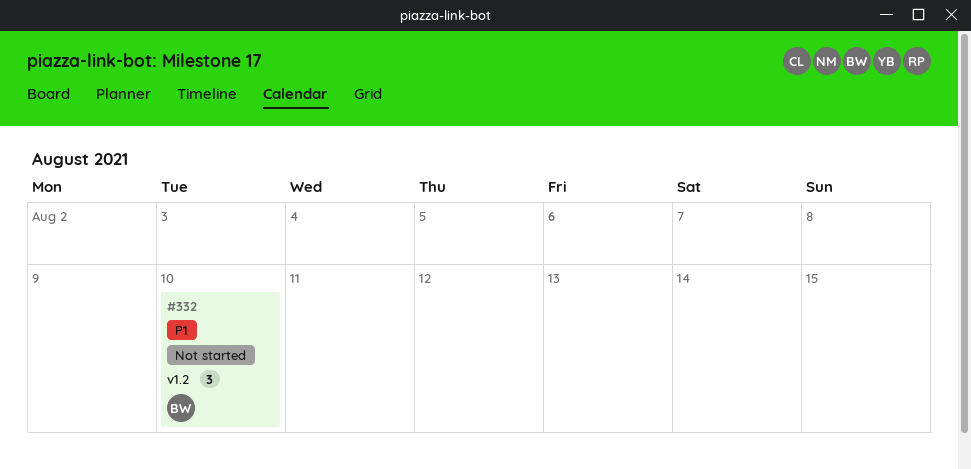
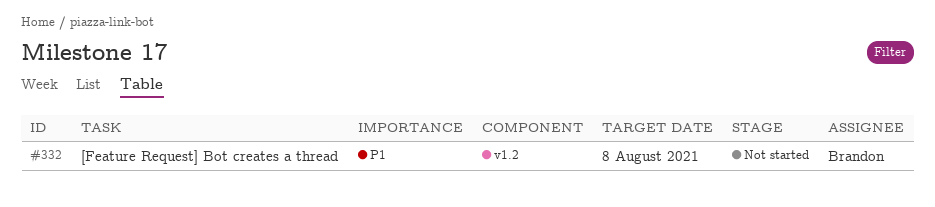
#332, due: Aug 10 -> Aug 8

